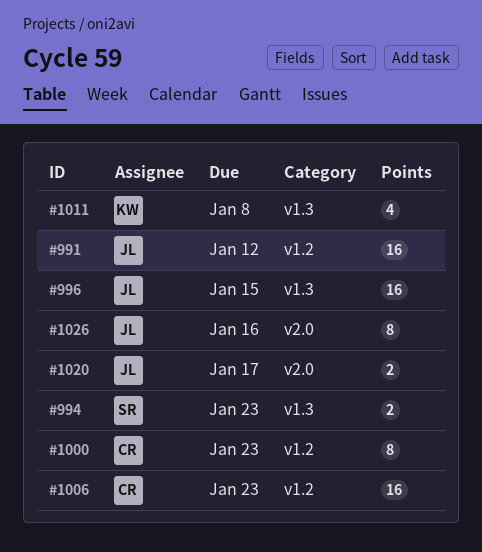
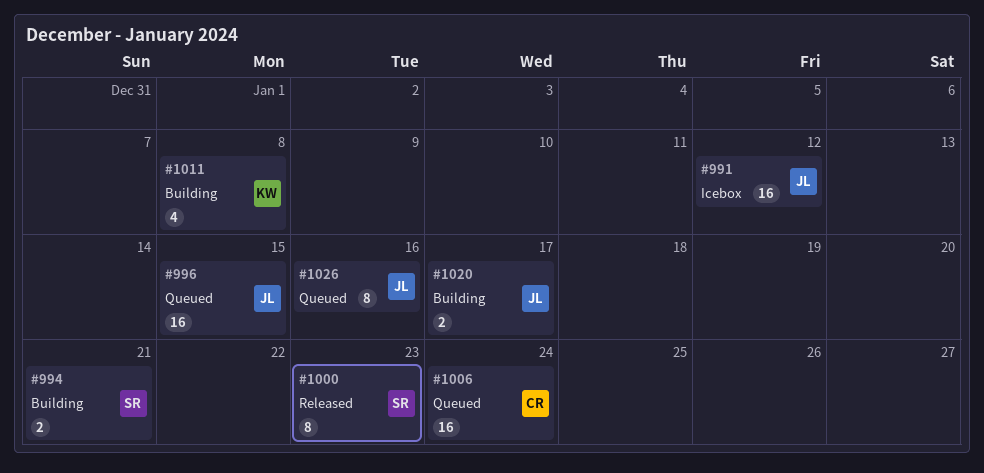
#994, due: Jan 23 -> Jan 21
#1000, owner: CR -> SR
#1006, due: Jan 23 -> Jan 24

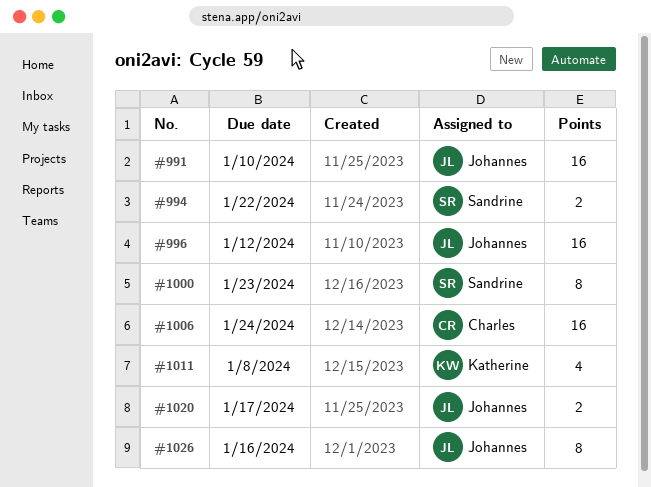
#991, due: Jan 12 -> Jan 10
#994, due: Jan 21 -> Jan 22
#996, due: Jan 15 -> Jan 12

